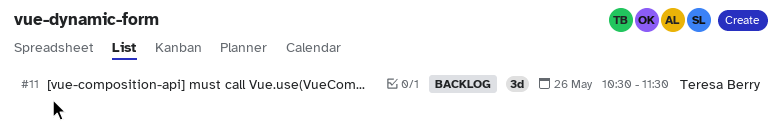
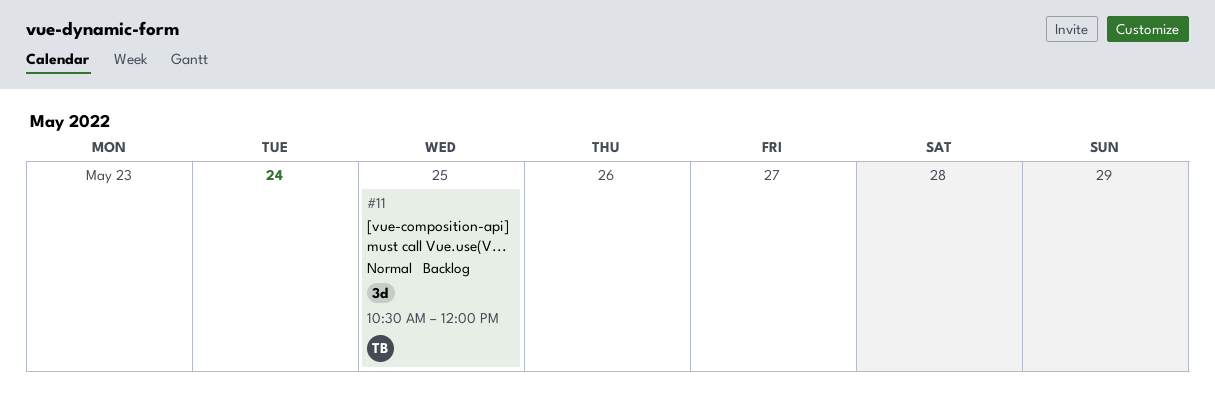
#11, day: May 26 -> May 25
#11, ends: 11:30 -> 12:00

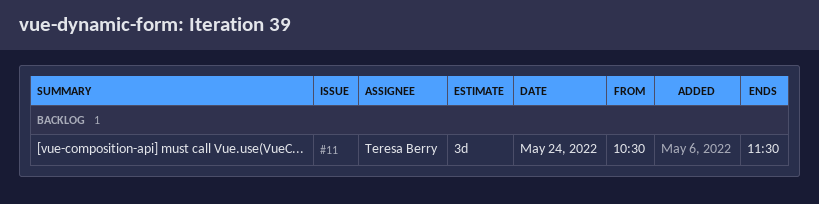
#11, day: May 25 -> May 24
#11, ends: 12:00 -> 11:30

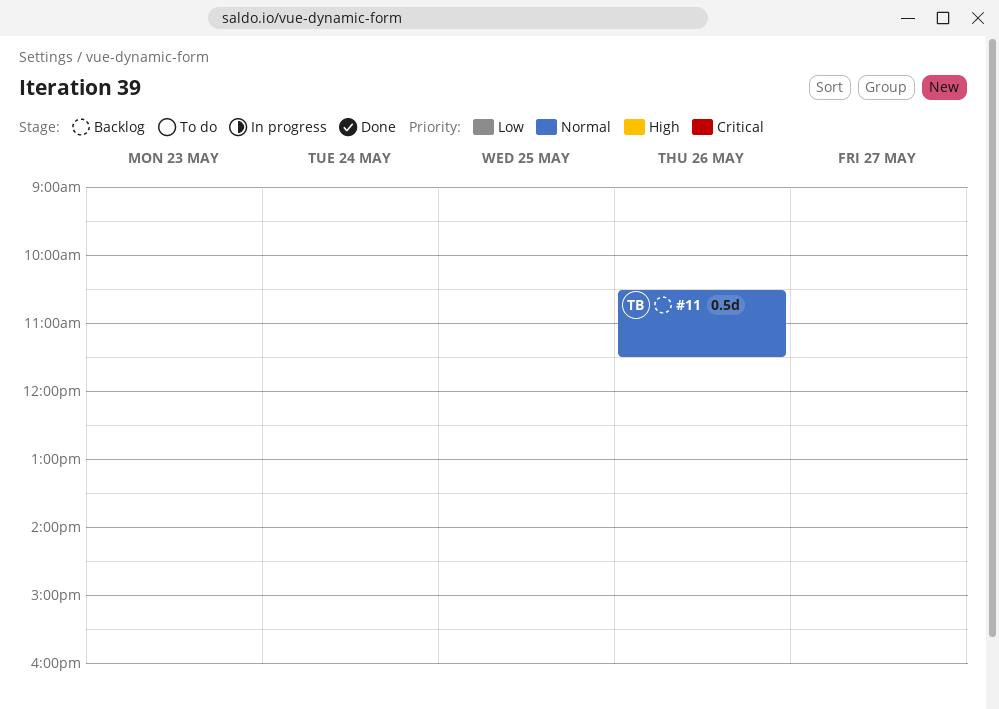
#11, estimate: 3d -> 0.5d
#11, day: May 24 -> May 26

